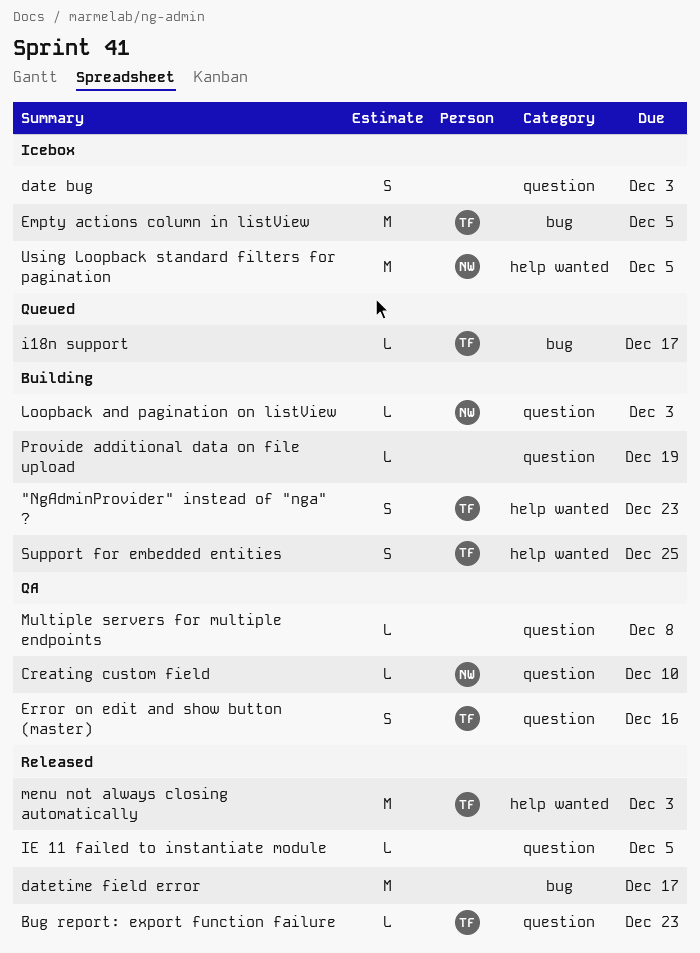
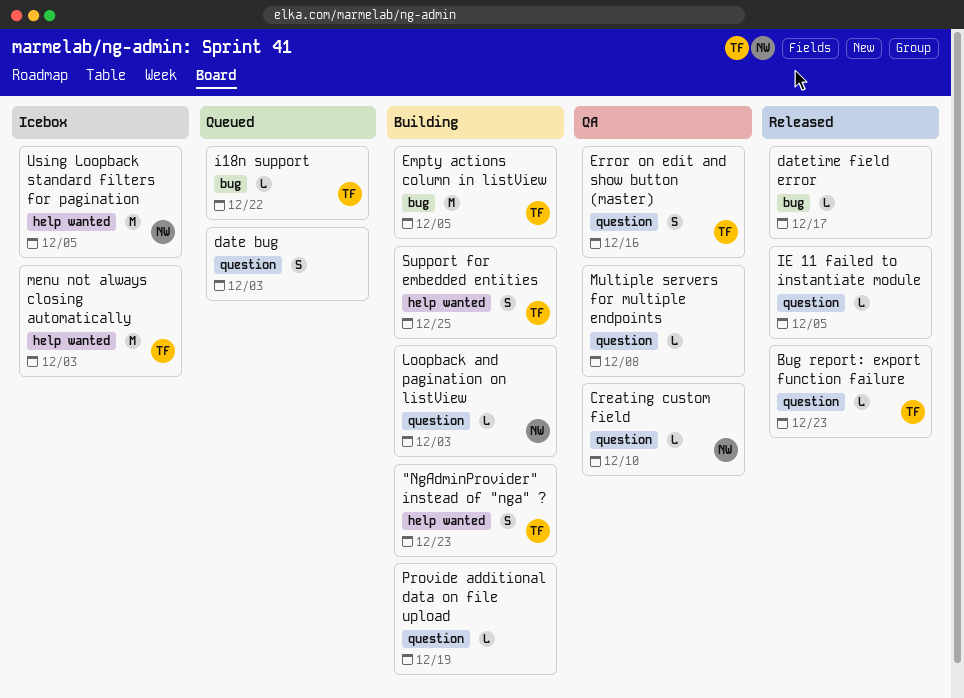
date bug, status: Icebox -> Queued
datetime field error, estimate: M -> L
Empty actions column in listView, status: Icebox -> Building
i18n support, due: Dec 17 -> Dec 22
menu not always closing automatically, status: Released -> Icebox

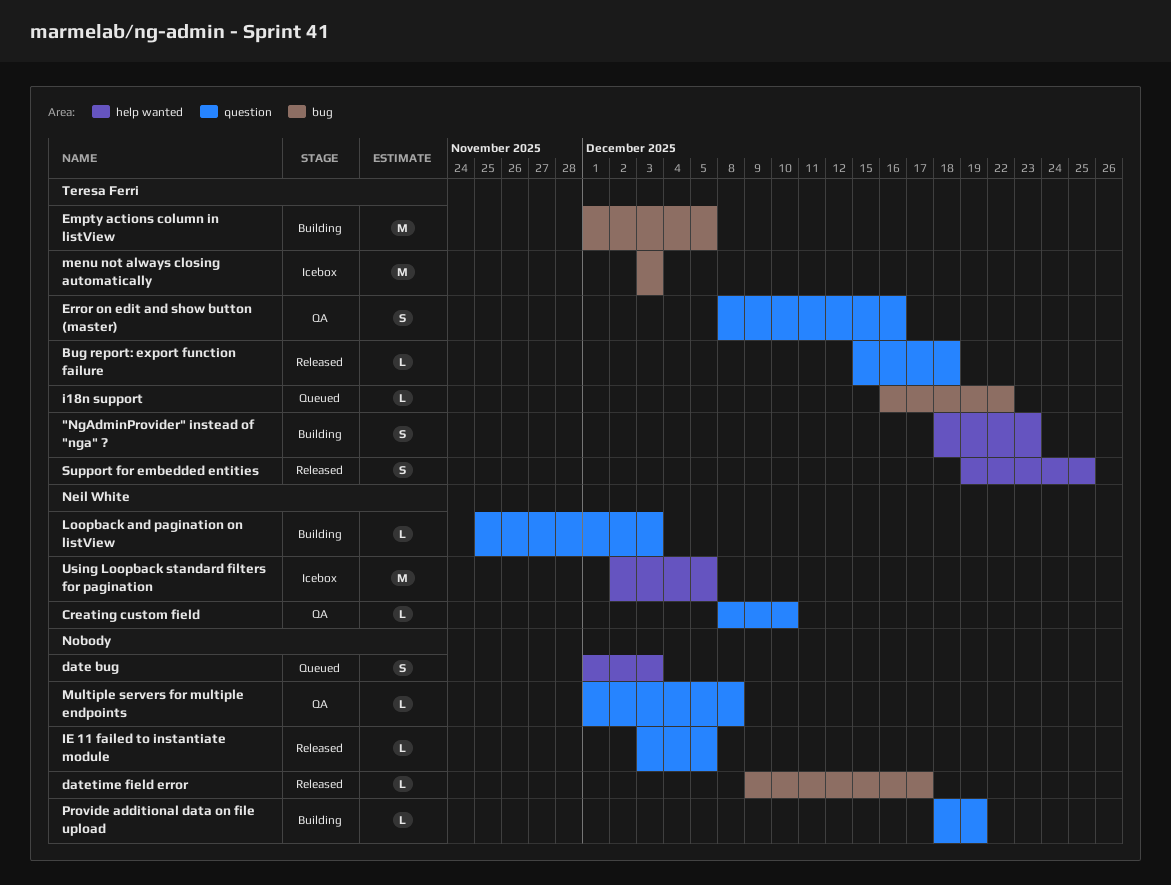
Bug report: export function failure, due: Dec 23 -> Dec 18
date bug, label: question -> help wanted
menu not always closing automatically, label: help wanted -> bug
Support for embedded entities, status: Building -> Released

